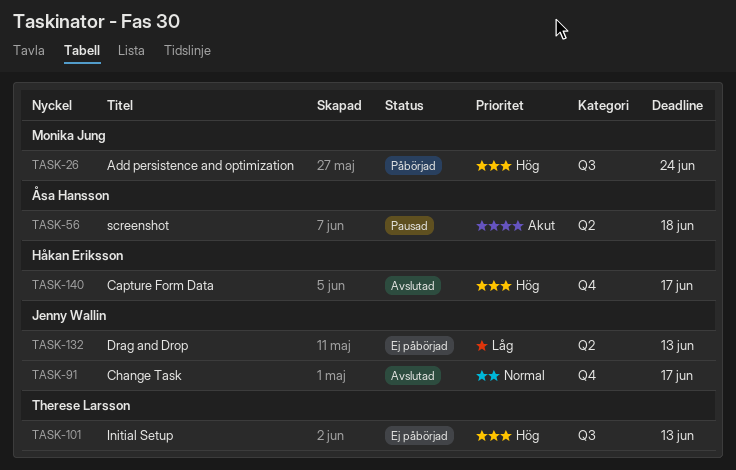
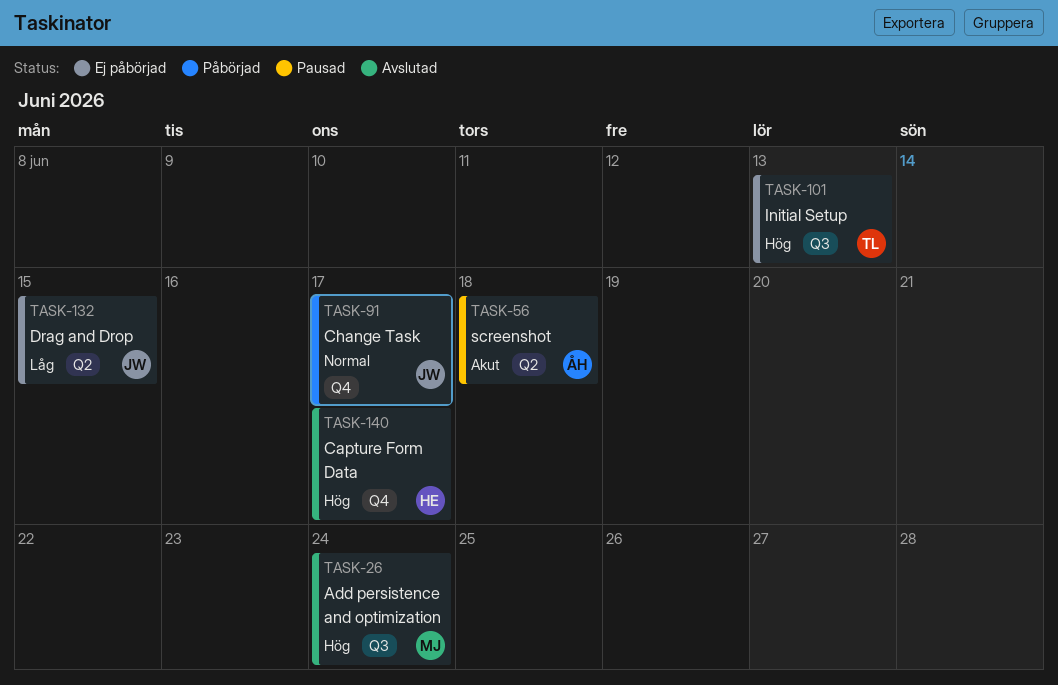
TASK-26, status: Påbörjad -> Avslutad
TASK-91, status: Avslutad -> Påbörjad
TASK-132, due: Jun 13 -> Jun 15

